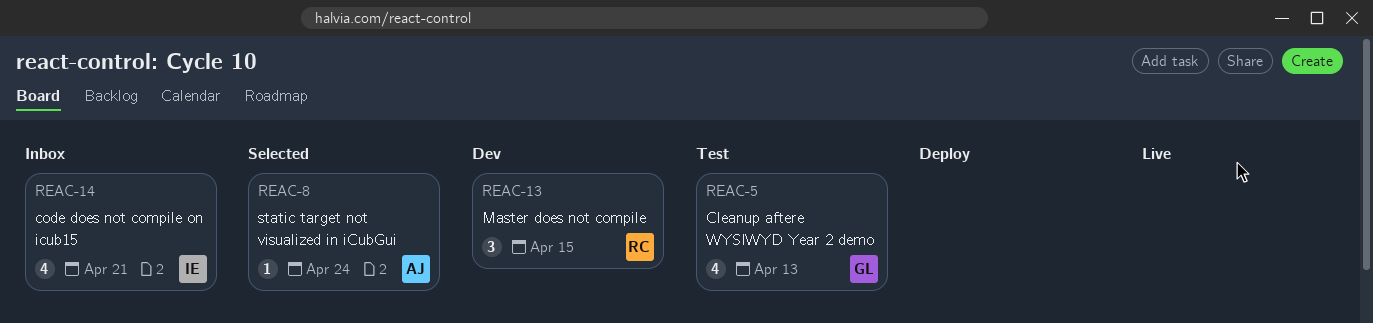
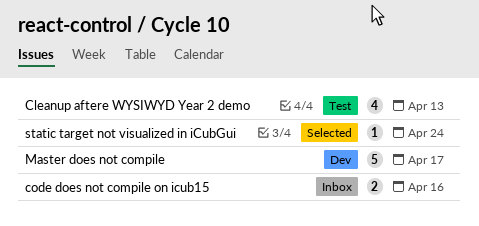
code does not compile on icub15, estimate: 4 -> 2
code does not compile on icub15, due: Apr 21 -> Apr 16
Master does not compile, estimate: 3 -> 5
Master does not compile, due: Apr 15 -> Apr 17

